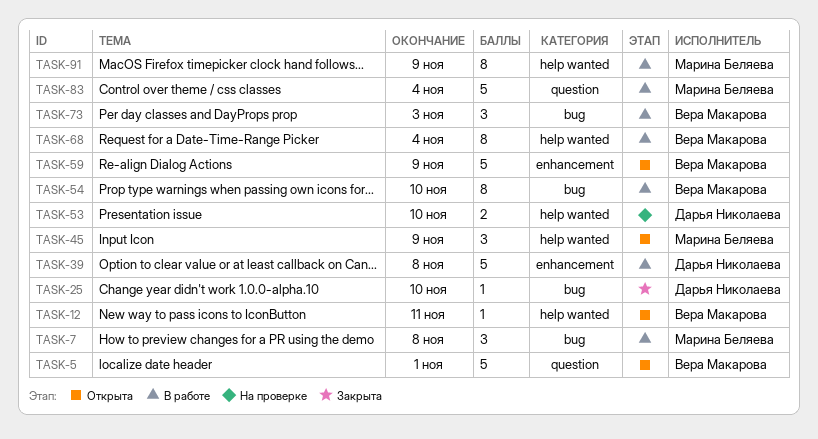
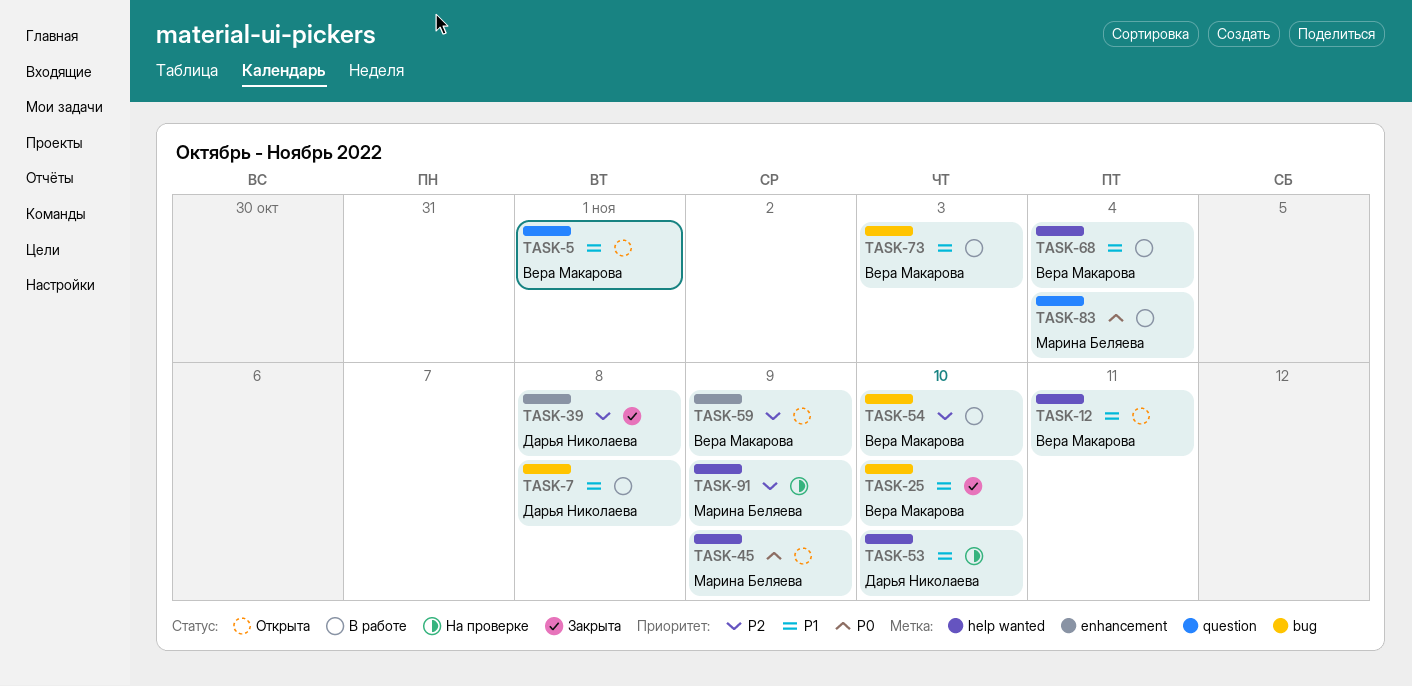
TASK-7, owner: Марина Беляева -> Дарья Николаева
TASK-25, owner: Дарья Николаева -> Вера Макарова
TASK-39, status: В работе -> Закрыта
TASK-91, status: В работе -> На проверке

